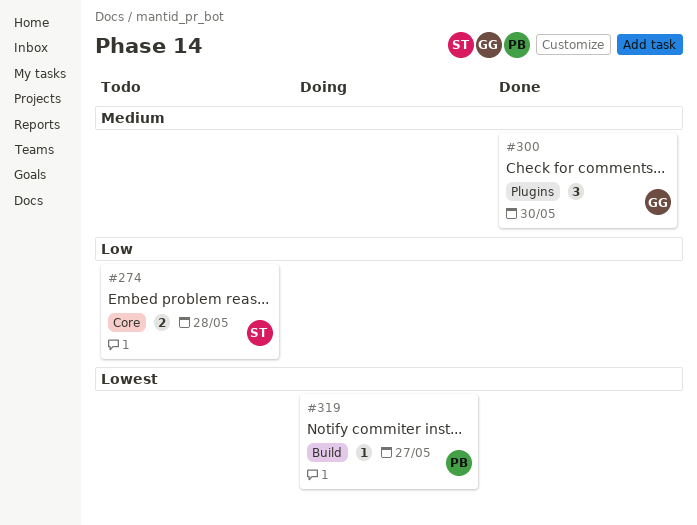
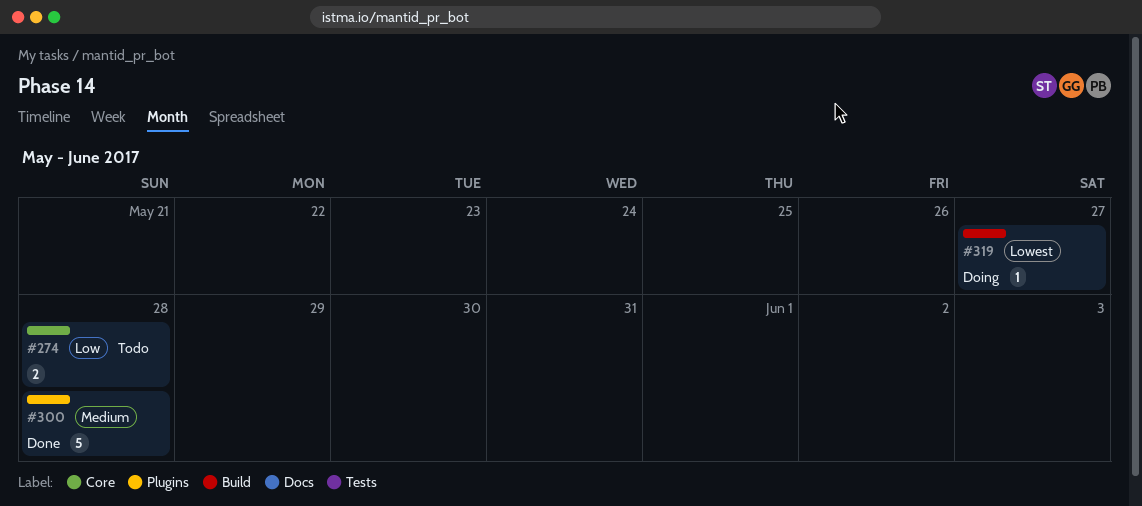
#300, estimate: 3 -> 5
#300, due: May 30 -> May 28

